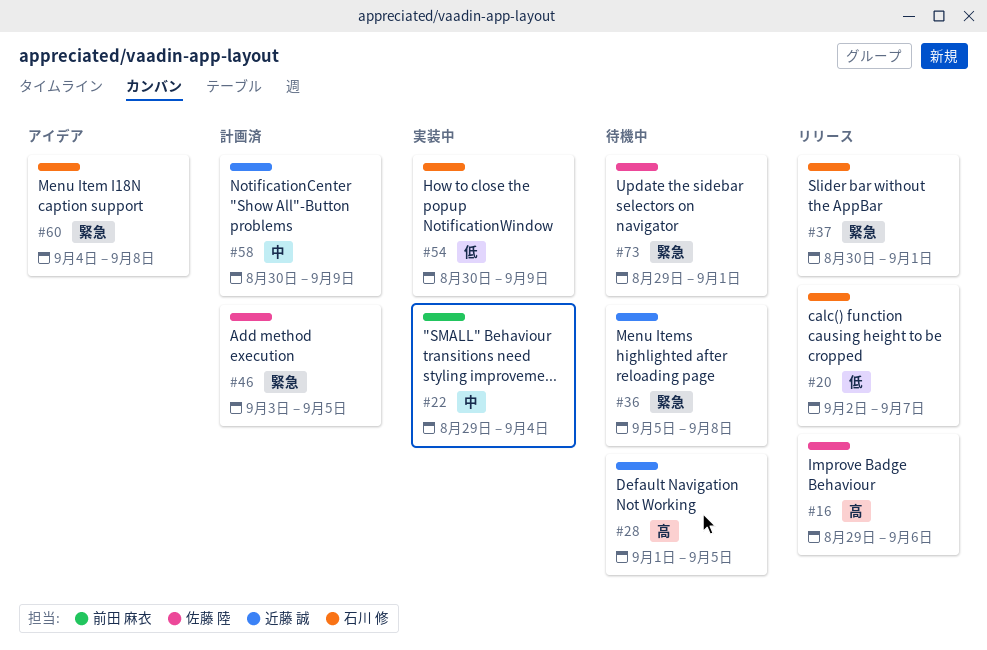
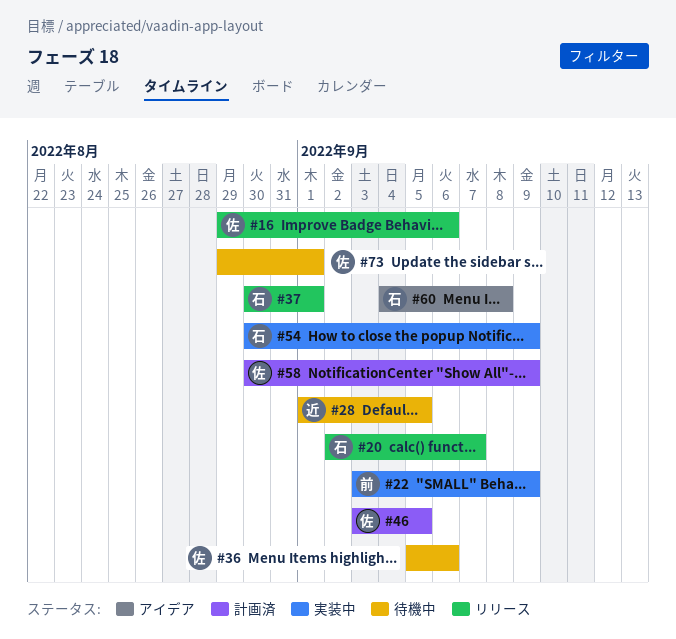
#22, start: Aug 29 -> Sep 3
#22, due: Sep 4 -> Sep 9
#36, owner: 近藤 誠 -> 佐藤 陸
#36, due: Sep 8 -> Sep 6
#58, owner: 近藤 誠 -> 佐藤 陸

